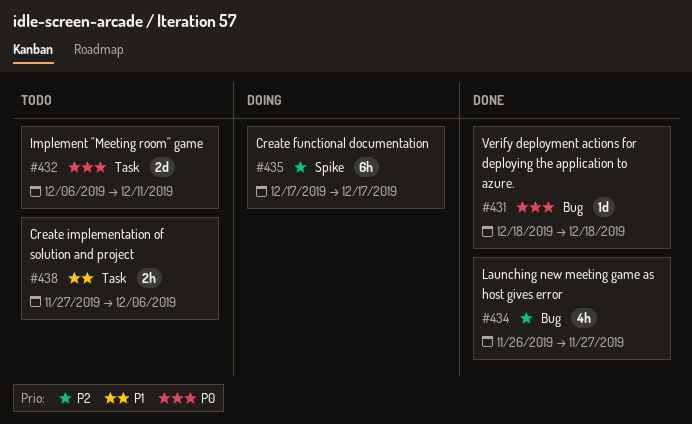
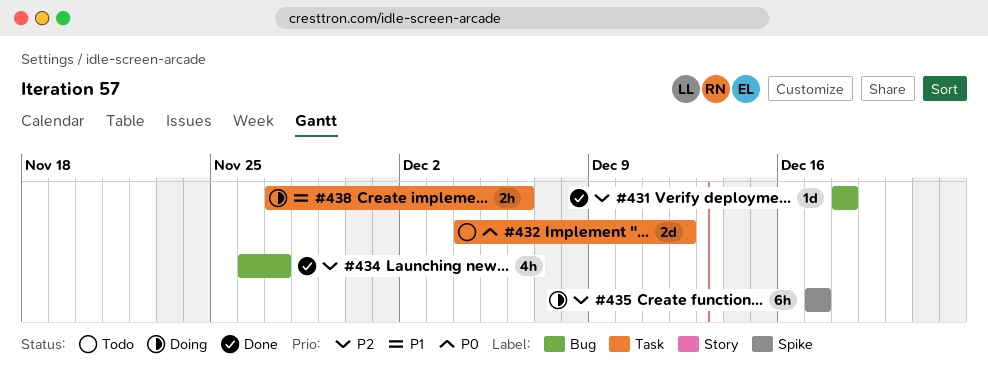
#431, priority: P0 -> P2
#432, start: Dec 6 -> Dec 4
#432, due: Dec 11 -> Dec 12
#438, status: Todo -> Doing

